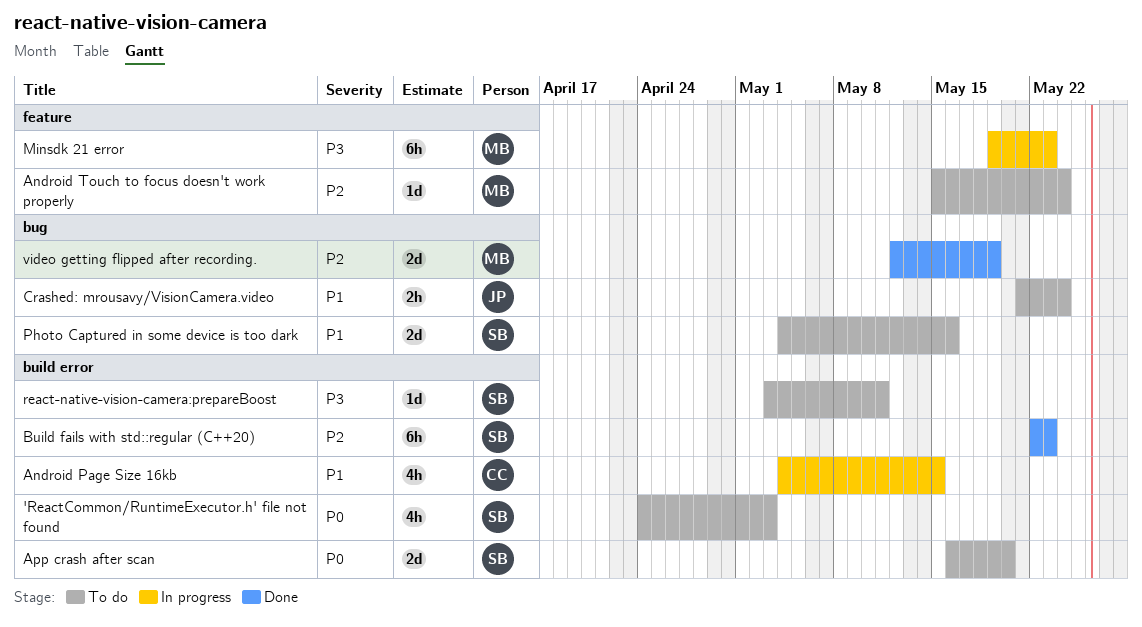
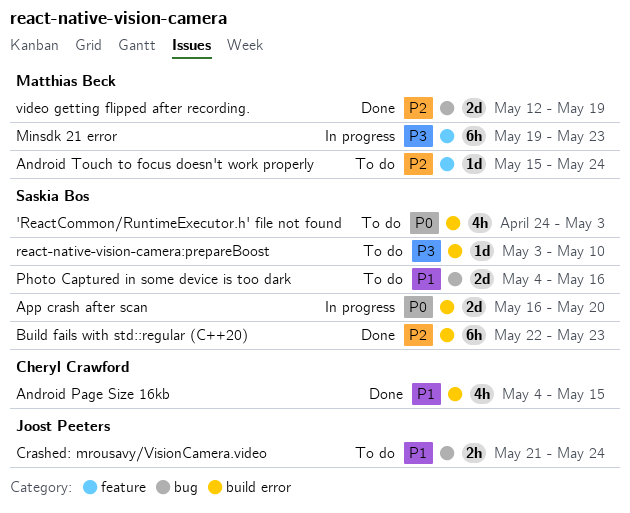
Android Page Size 16kb, status: In progress -> Done
App crash after scan, status: To do -> In progress
react-native-vision-camera:prepareBoost, due: May 11 -> May 10

